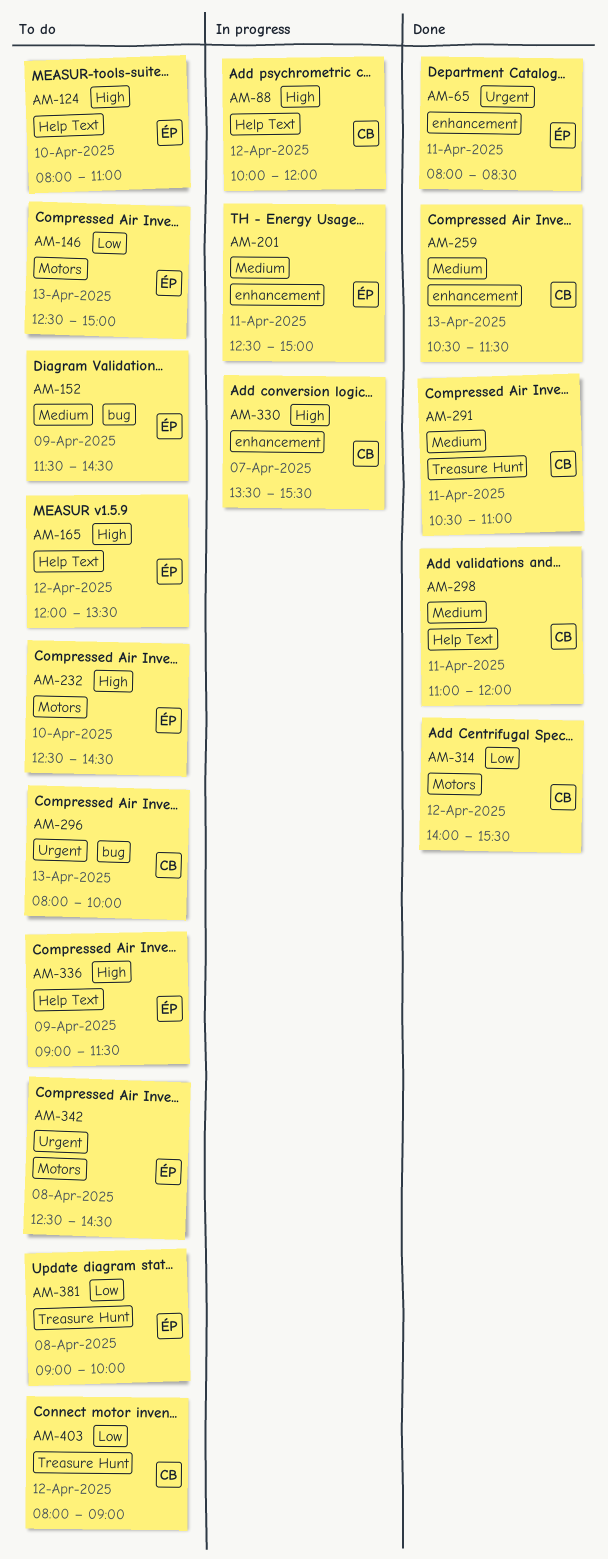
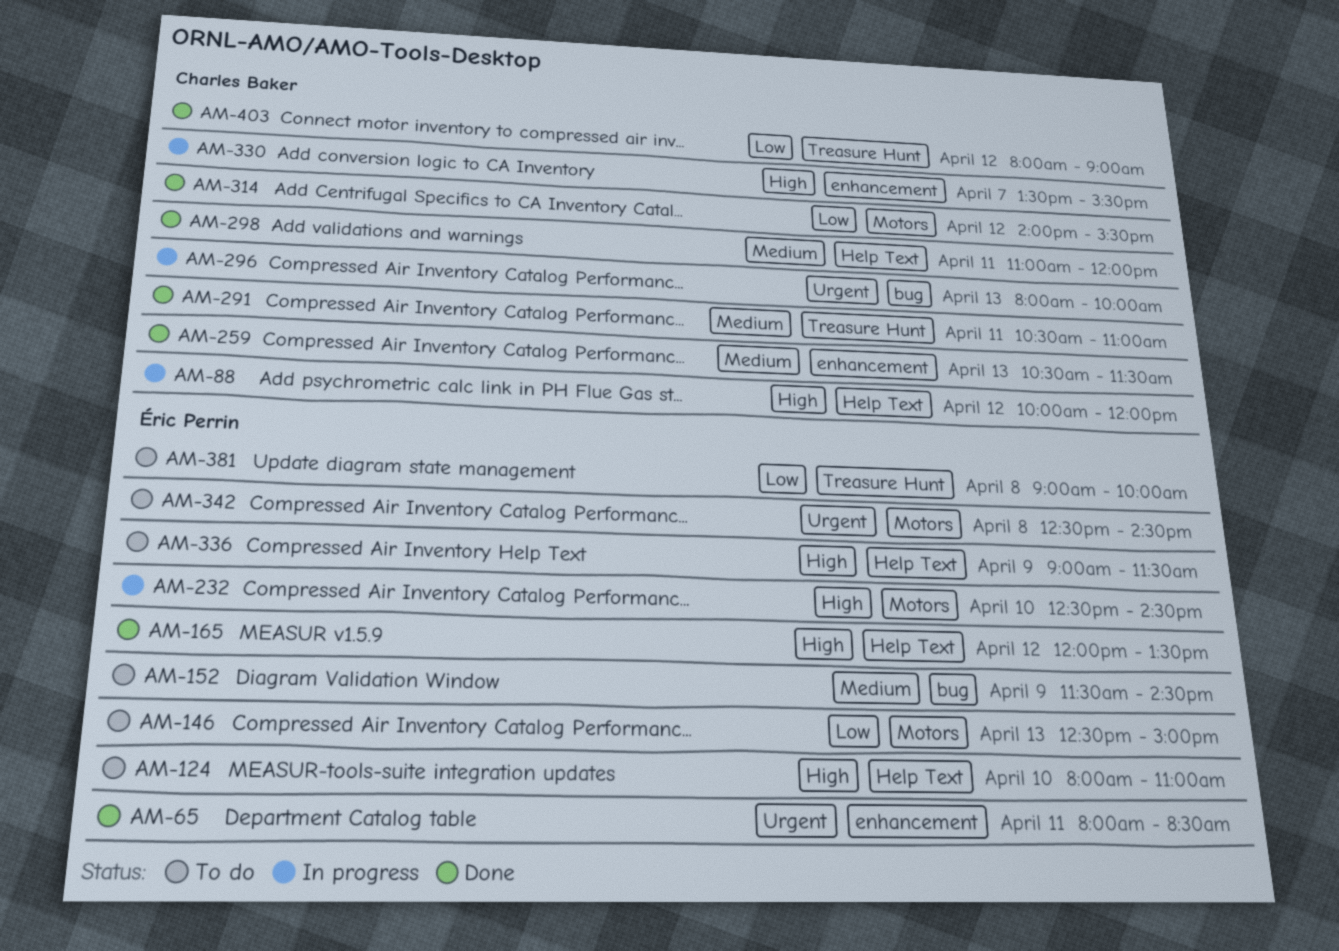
AM-165, status: To do -> Done
AM-201: present -> none
AM-232, status: To do -> In progress
AM-296, status: To do -> In progress
AM-403, status: To do -> Done

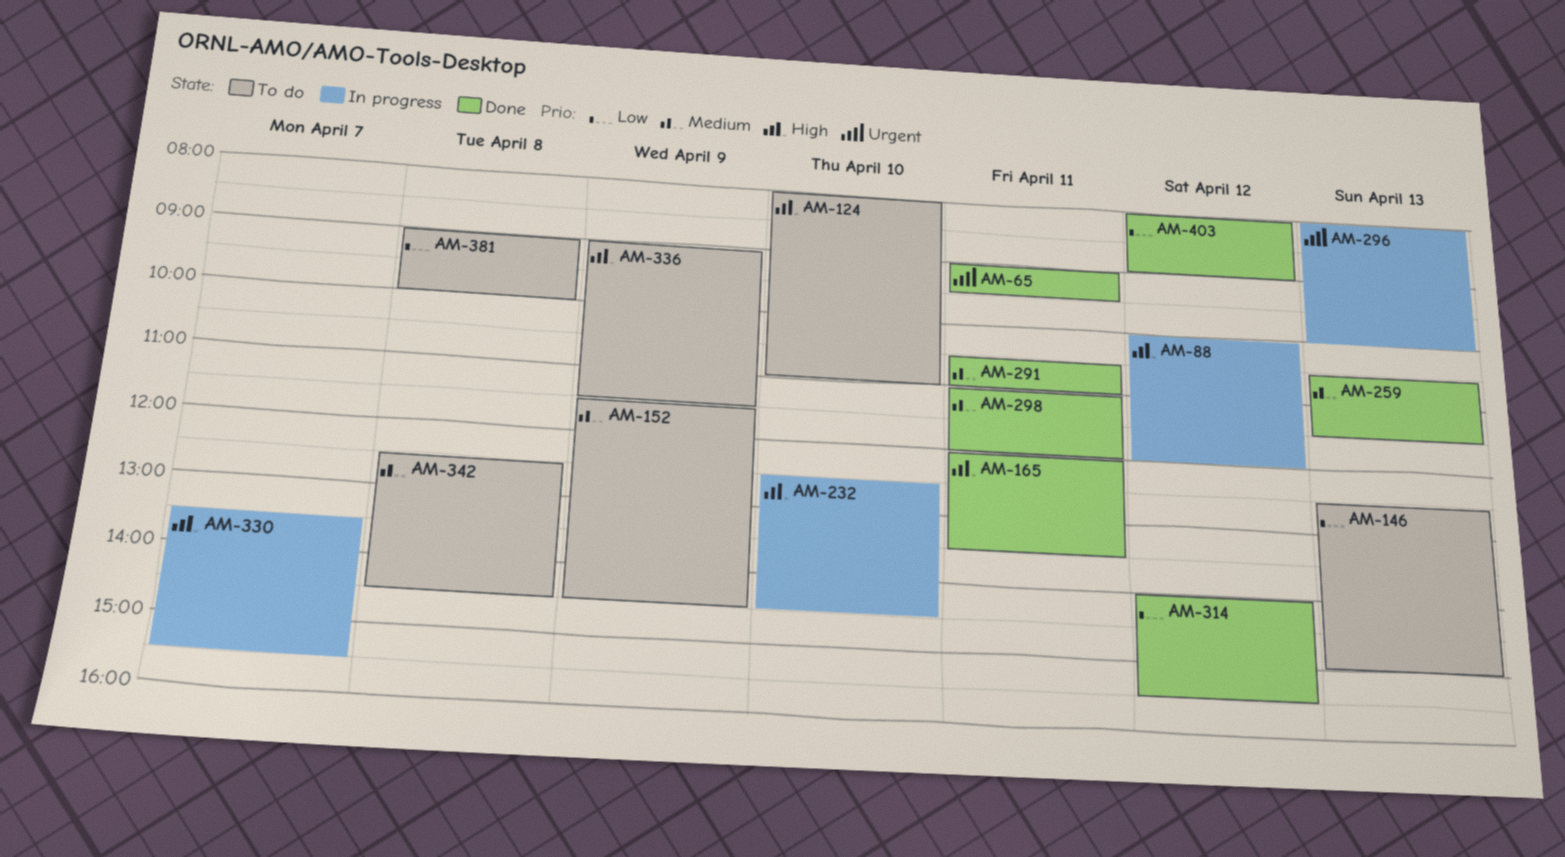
AM-65, begins: 08:00 -> 09:00
AM-65, ends: 08:30 -> 09:30
AM-165, day: Apr 12 -> Apr 11
AM-342, priority: Urgent -> Medium

